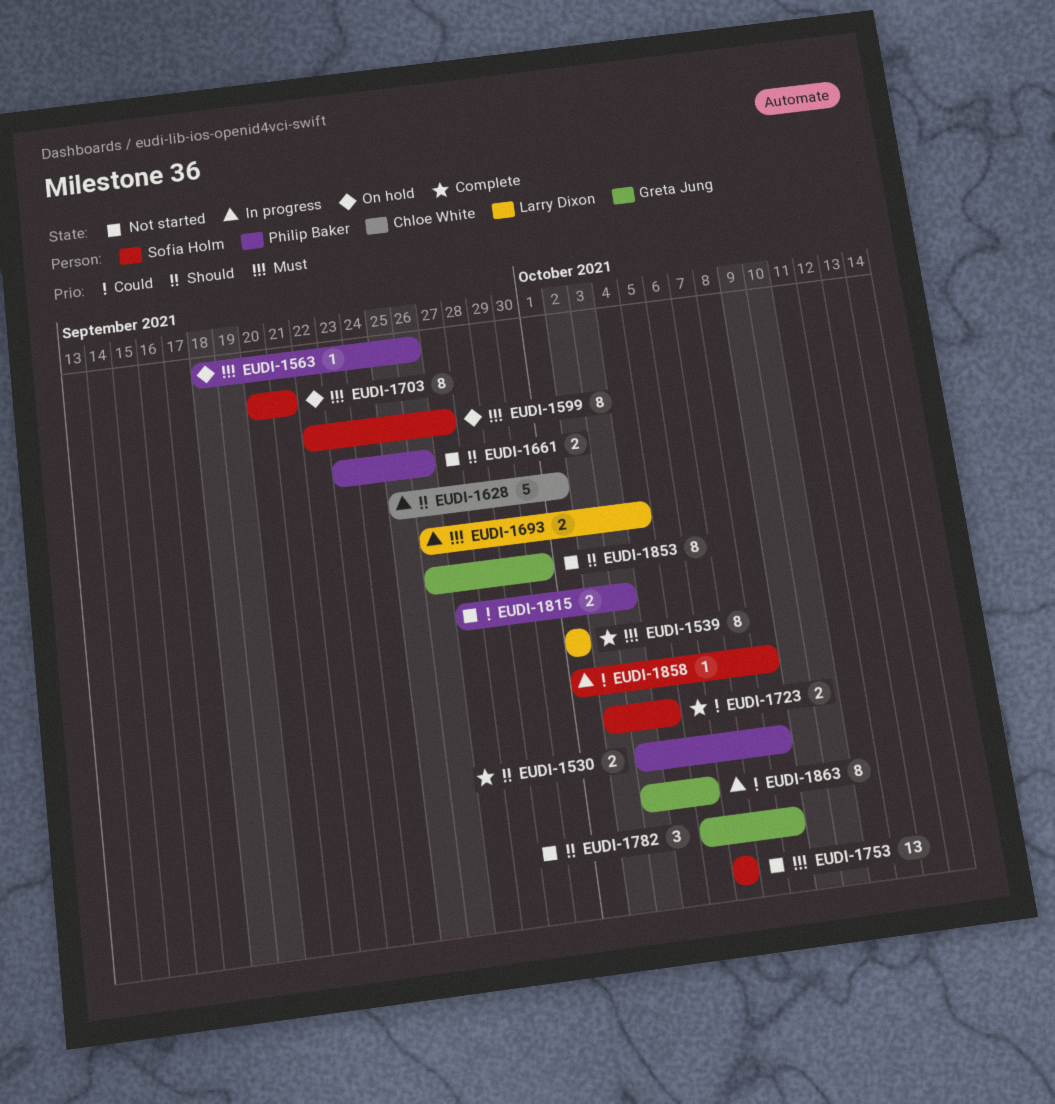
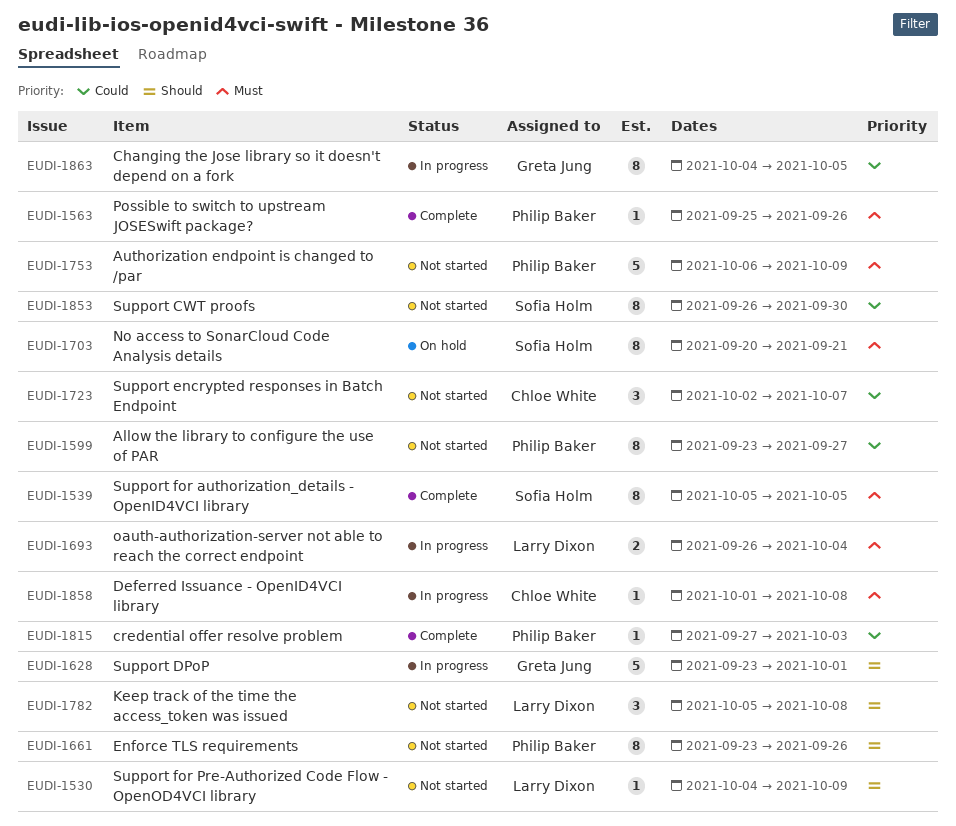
EUDI-1530, status: Complete -> Not started
EUDI-1530, owner: Philip Baker -> Larry Dixon
EUDI-1530, estimate: 2 -> 1
EUDI-1530, start: Oct 3 -> Oct 4
EUDI-1530, due: Oct 8 -> Oct 9
EUDI-1539, owner: Larry Dixon -> Sofia Holm
EUDI-1539, start: Oct 1 -> Oct 5
EUDI-1539, due: Oct 1 -> Oct 5
EUDI-1563, status: On hold -> Complete
EUDI-1563, start: Sep 18 -> Sep 25
EUDI-1599, status: On hold -> Not started
EUDI-1599, owner: Sofia Holm -> Philip Baker
EUDI-1599, priority: Must -> Could
EUDI-1599, start: Sep 22 -> Sep 23
EUDI-1628, owner: Chloe White -> Greta Jung
EUDI-1628, start: Sep 25 -> Sep 23
EUDI-1661, estimate: 2 -> 8
EUDI-1723, status: Complete -> Not started
EUDI-1723, owner: Sofia Holm -> Chloe White
EUDI-1723, estimate: 2 -> 3
EUDI-1723, due: Oct 4 -> Oct 7
EUDI-1753, owner: Sofia Holm -> Philip Baker
EUDI-1753, estimate: 13 -> 5
EUDI-1753, due: Oct 6 -> Oct 9
EUDI-1782, owner: Greta Jung -> Larry Dixon
EUDI-1815, status: Not started -> Complete
EUDI-1815, estimate: 2 -> 1
EUDI-1853, owner: Greta Jung -> Sofia Holm
EUDI-1853, priority: Should -> Could
EUDI-1858, owner: Sofia Holm -> Chloe White
EUDI-1858, priority: Could -> Must
EUDI-1863, start: Oct 3 -> Oct 4

